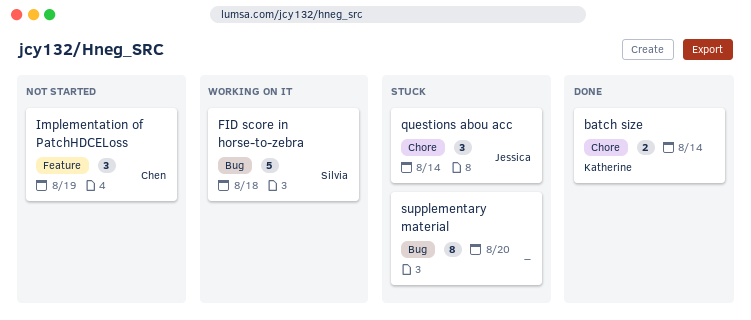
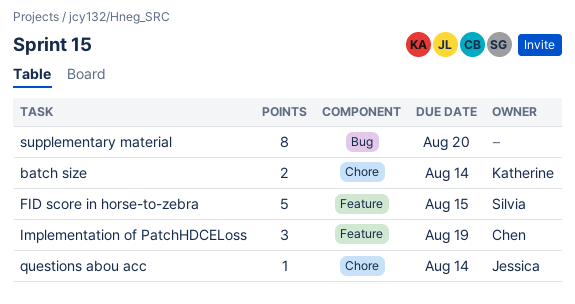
FID score in horse-to-zebra, label: Bug -> Feature
FID score in horse-to-zebra, due: Aug 18 -> Aug 15
questions abou acc, estimate: 3 -> 1

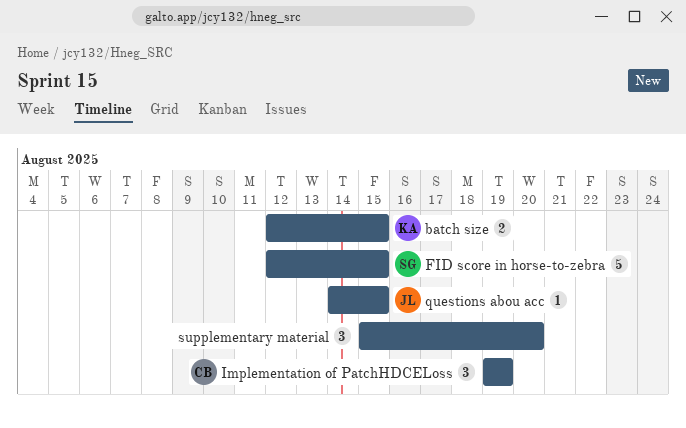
batch size, due: Aug 14 -> Aug 15
questions abou acc, due: Aug 14 -> Aug 15
supplementary material, estimate: 8 -> 3

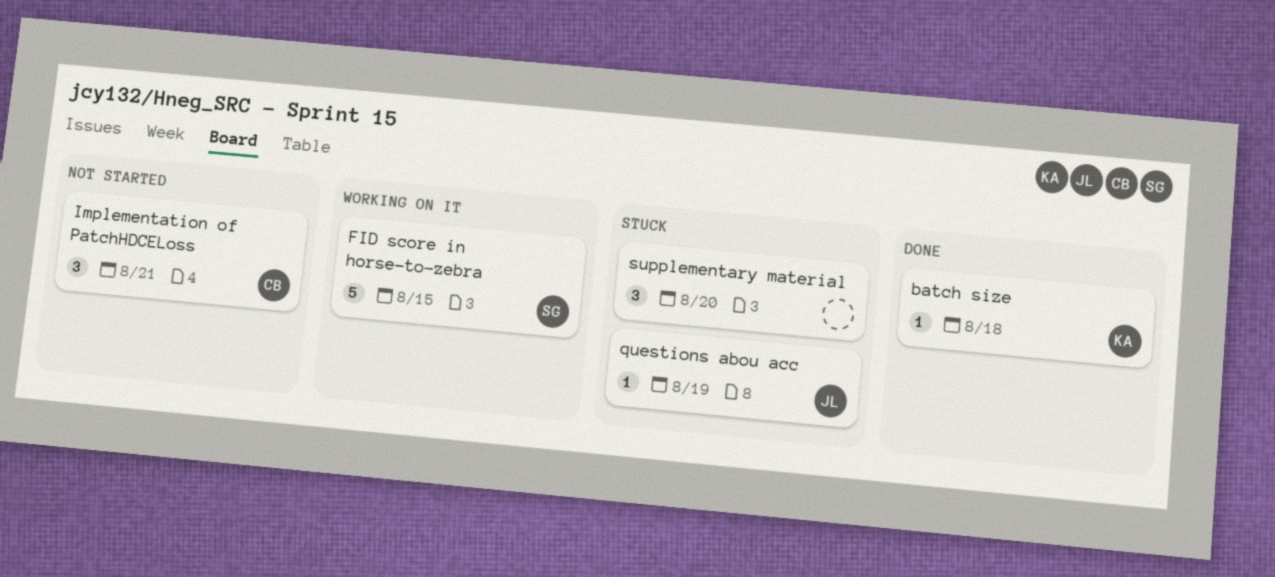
batch size, estimate: 2 -> 1
batch size, due: Aug 15 -> Aug 18
Implementation of PatchHDCELoss, due: Aug 19 -> Aug 21
questions abou acc, due: Aug 15 -> Aug 19

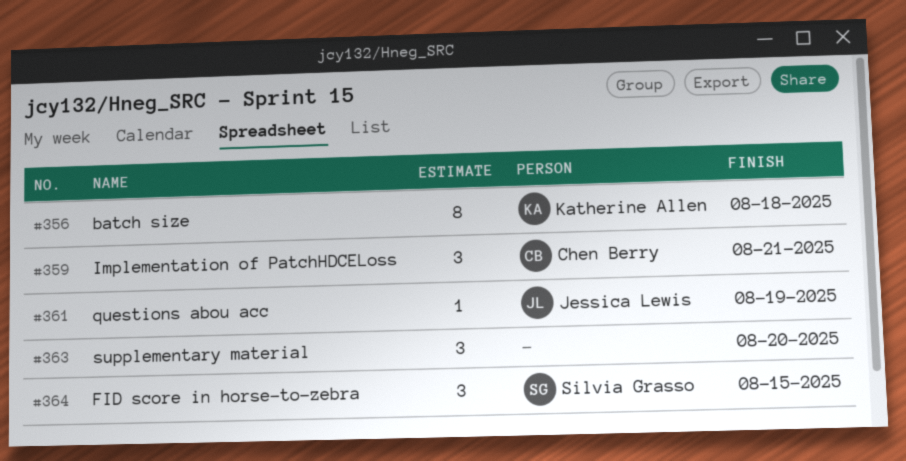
batch size, estimate: 1 -> 8
FID score in horse-to-zebra, estimate: 5 -> 3

